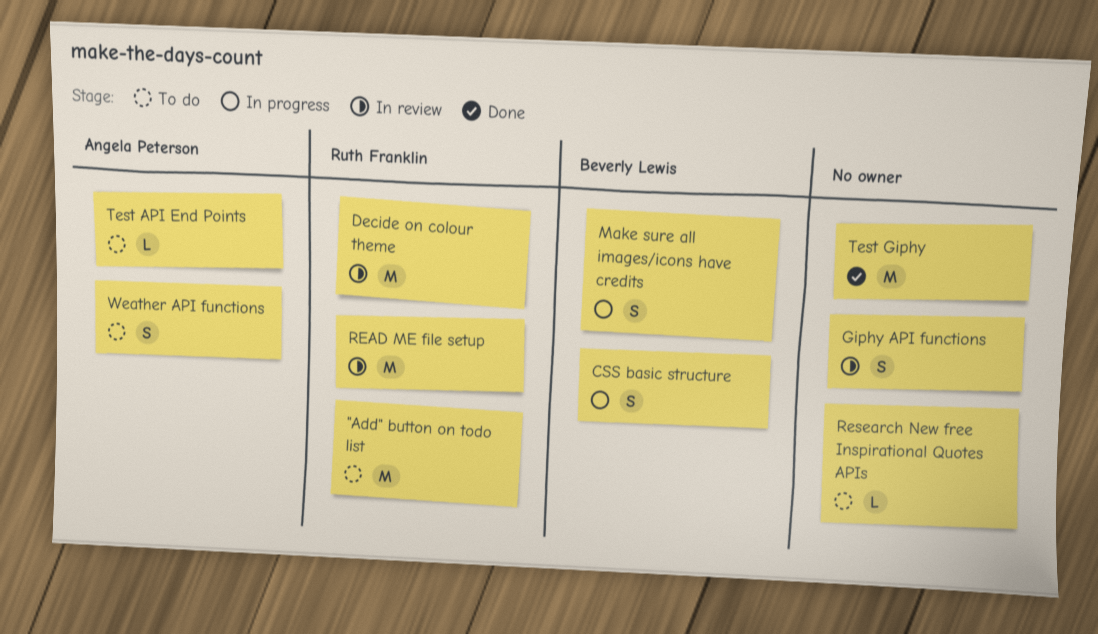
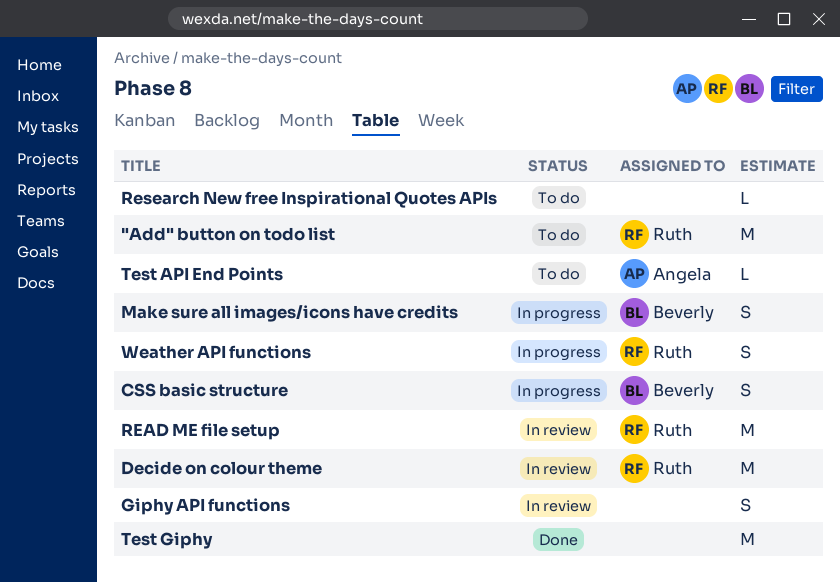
Weather API functions, status: To do -> In progress
Weather API functions, owner: Angela Peterson -> Ruth Franklin

